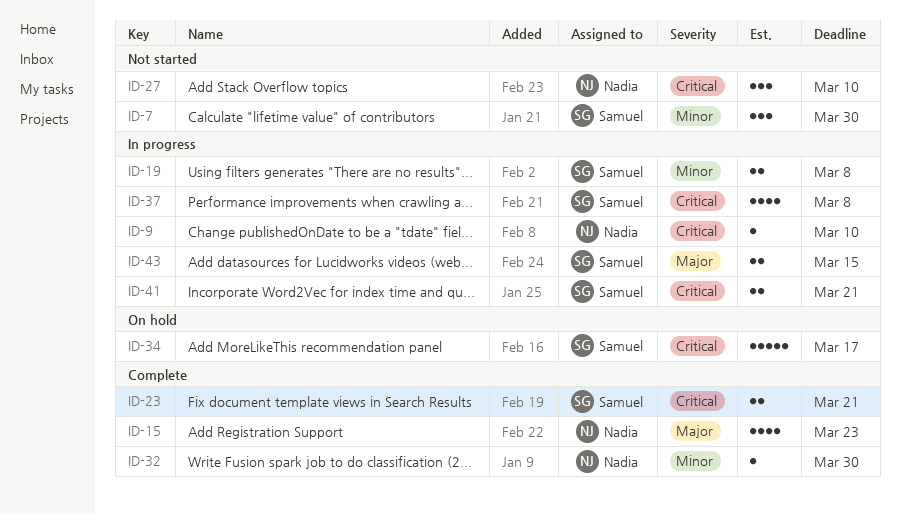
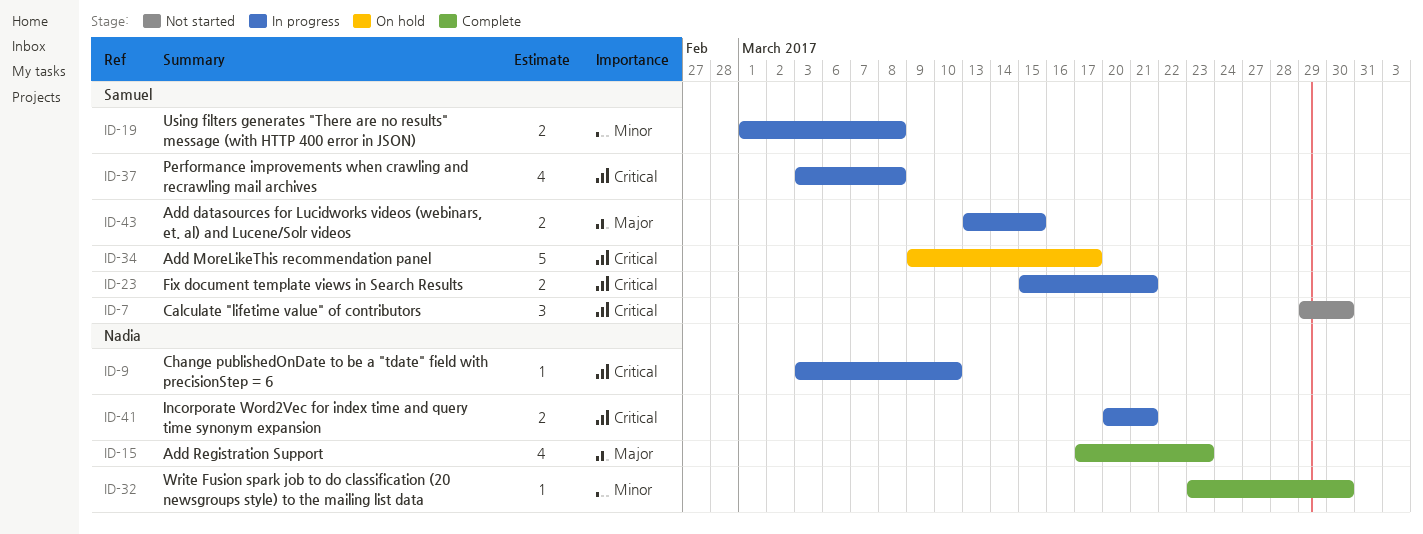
ID-7, priority: Minor -> Critical
ID-23, status: Complete -> In progress
ID-27: present -> none
ID-41, owner: Samuel -> Nadia

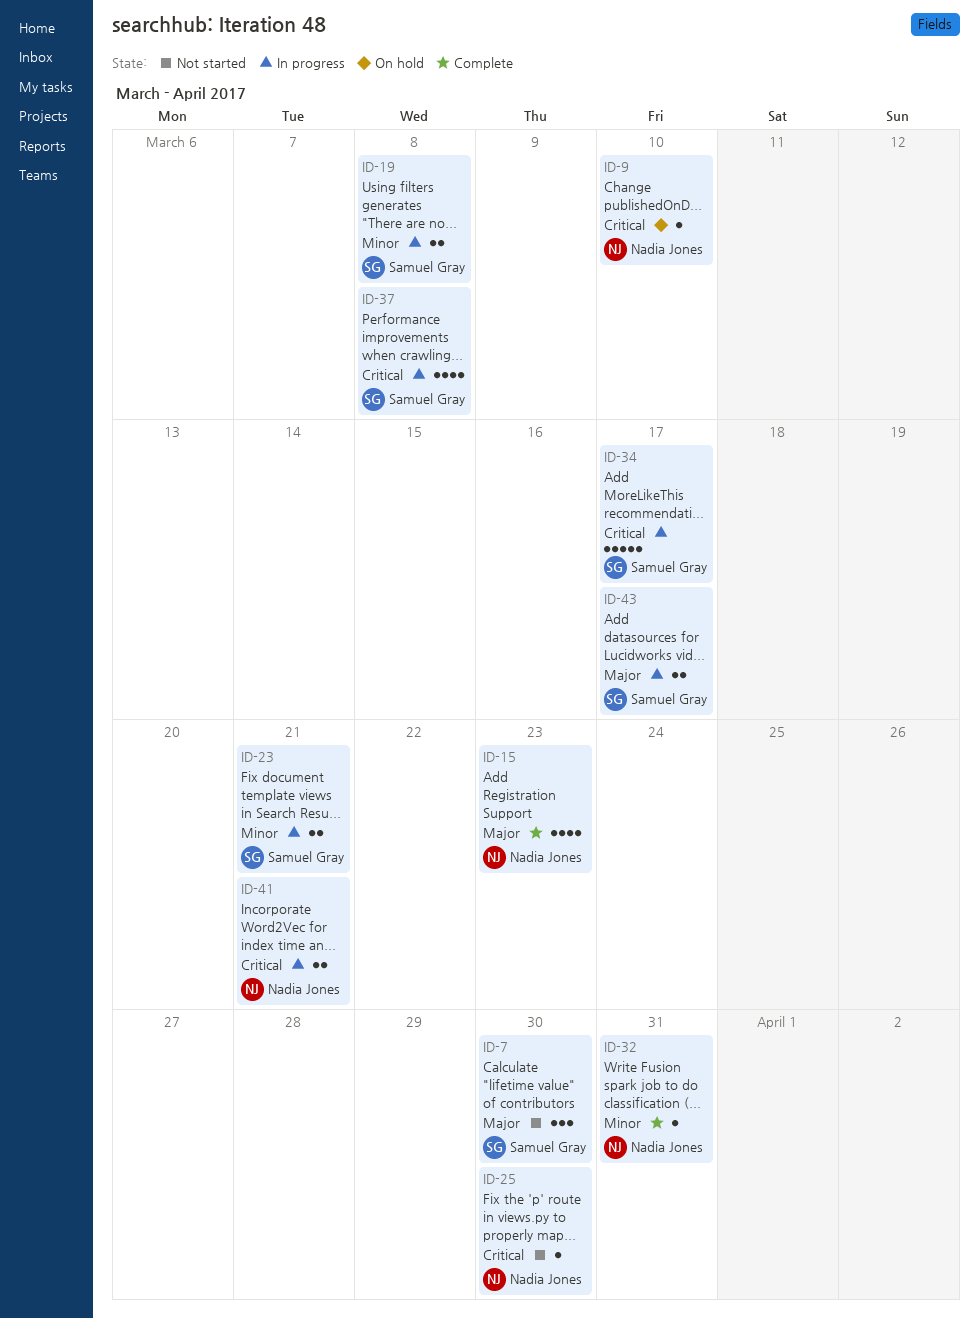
ID-7, priority: Critical -> Major
ID-9, status: In progress -> On hold
ID-23, priority: Critical -> Minor
ID-25: none -> present
ID-32, due: Mar 30 -> Mar 31
ID-34, status: On hold -> In progress
ID-43, due: Mar 15 -> Mar 17

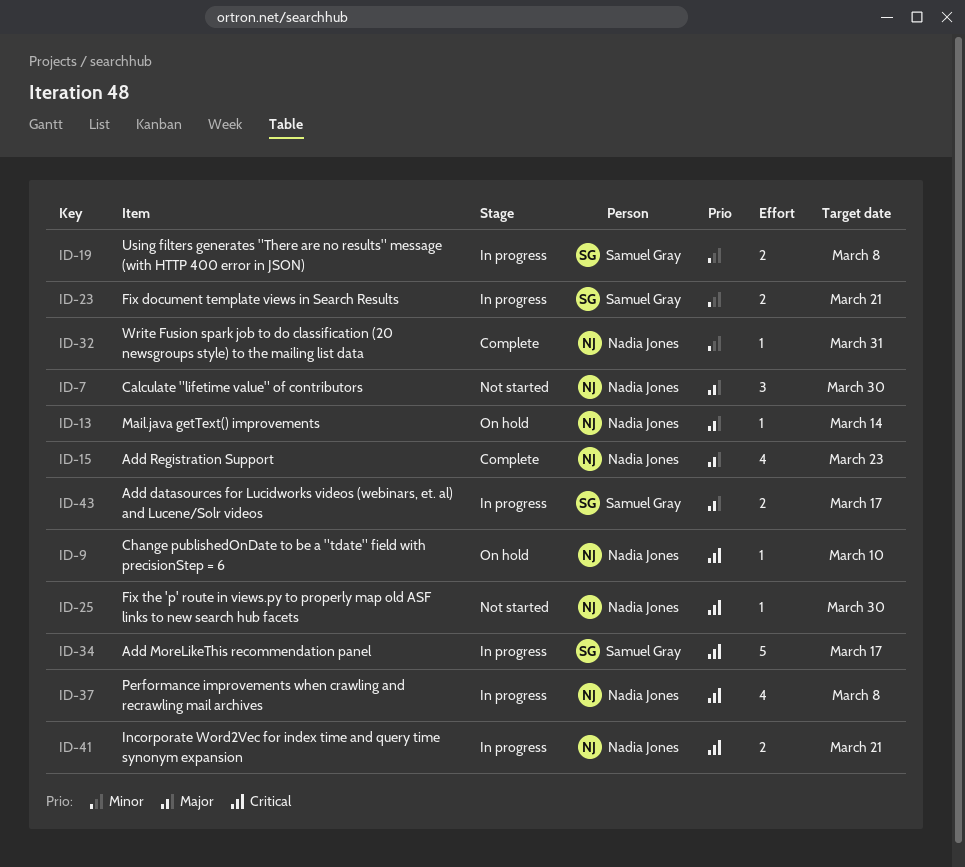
ID-7, owner: Samuel Gray -> Nadia Jones
ID-13: none -> present
ID-37, owner: Samuel Gray -> Nadia Jones

